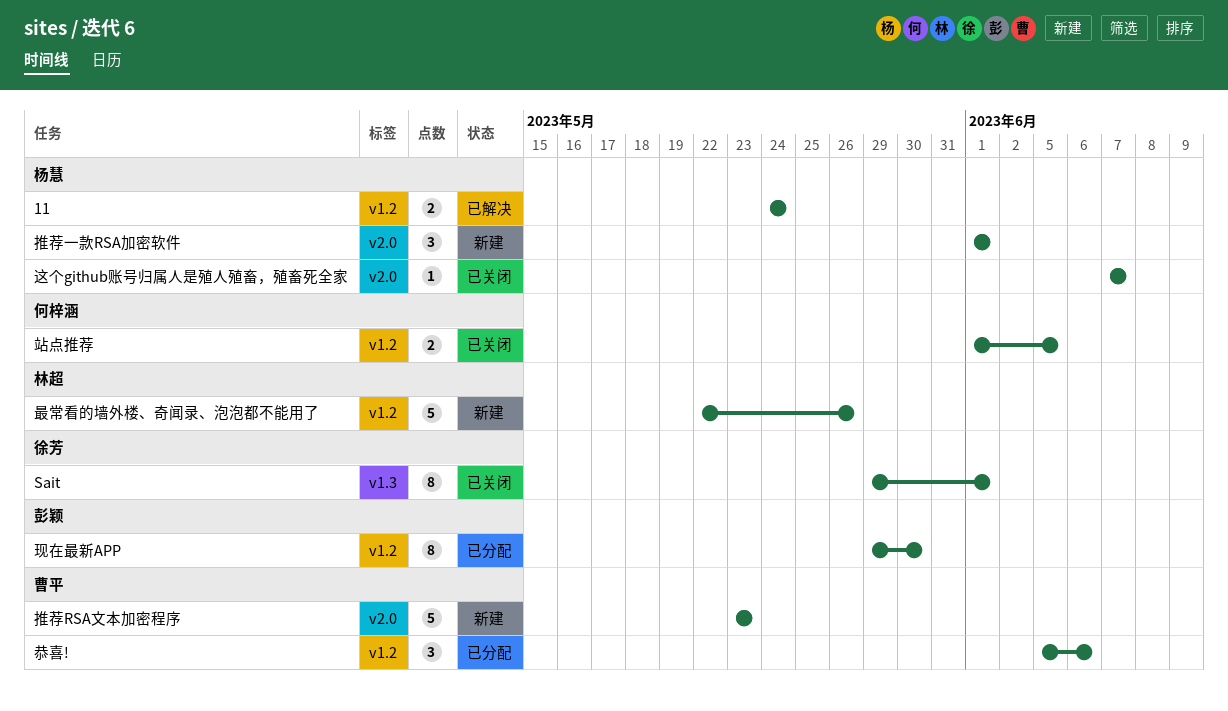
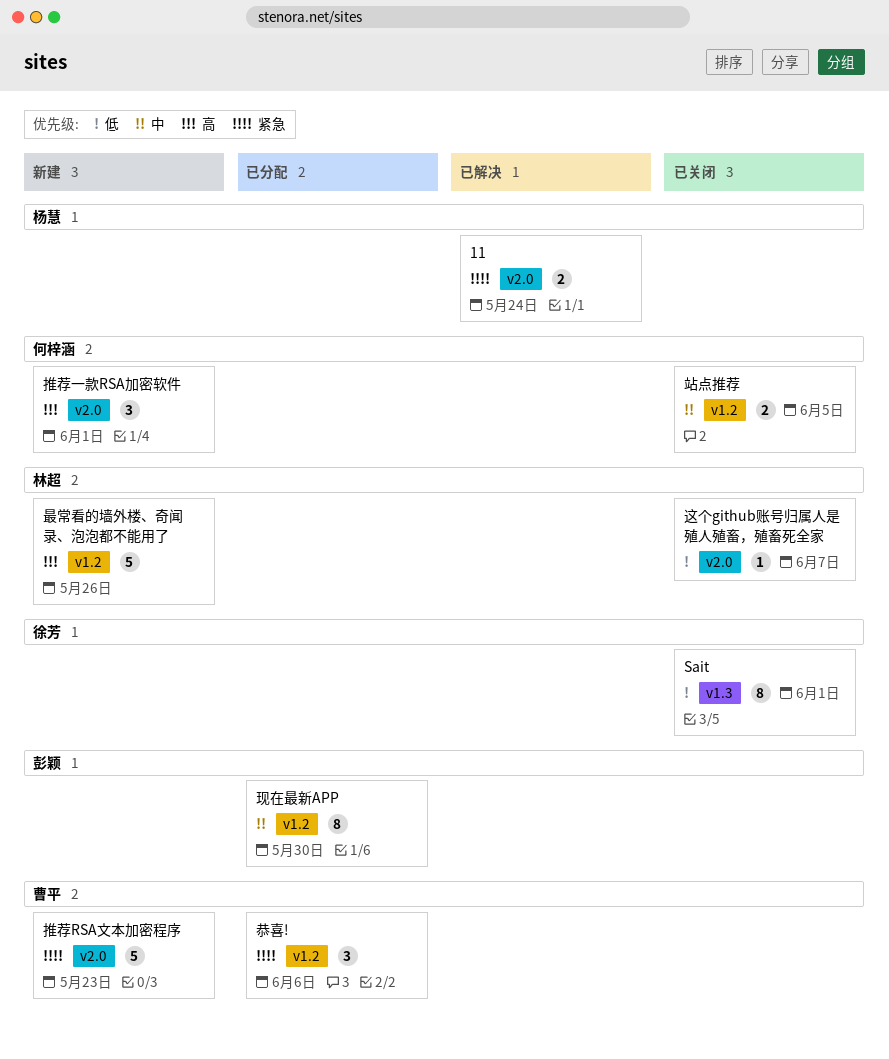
11, label: v1.2 -> v2.0
推荐一款RSA加密软件, owner: 杨慧 -> 何梓涵
这个github账号归属人是殖人殖畜，殖畜死全家, owner: 杨慧 -> 林超

